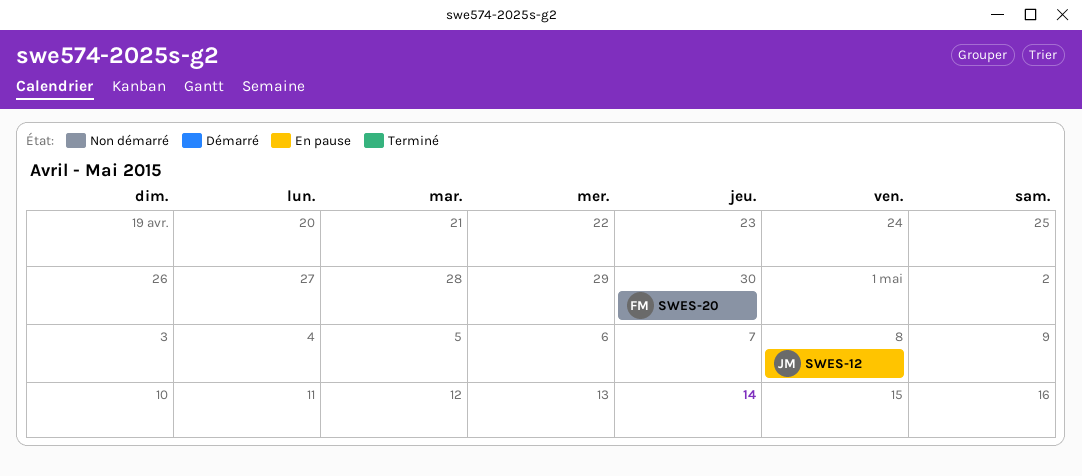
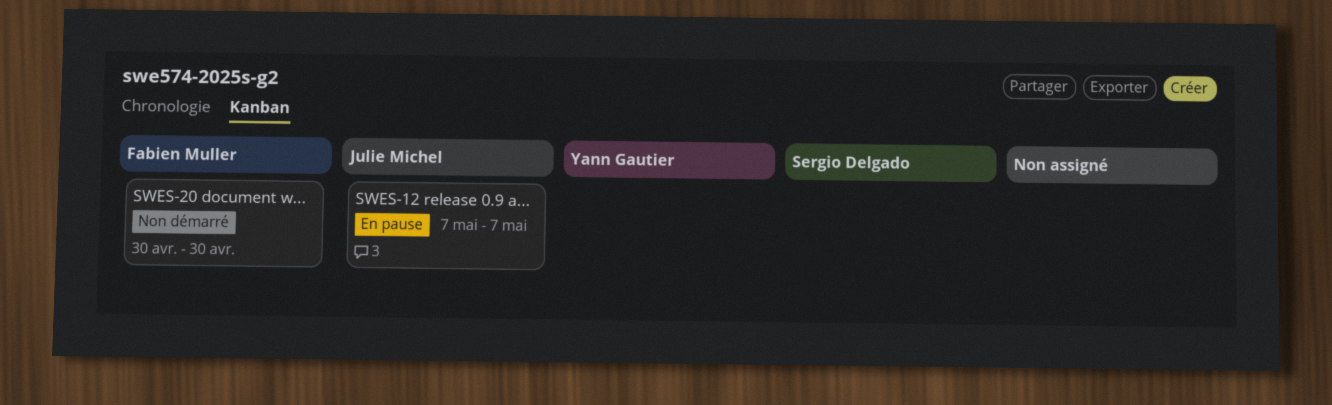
SWES-12, start: May 8 -> May 7
SWES-12, due: May 8 -> May 7

